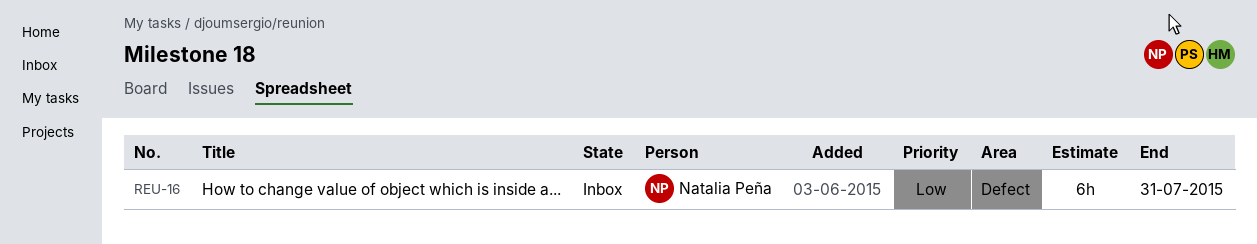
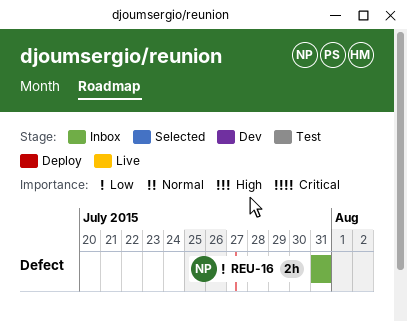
REU-16, estimate: 6h -> 2h

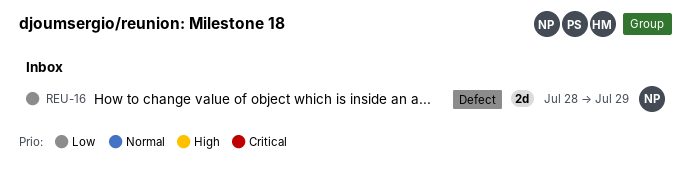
REU-16, estimate: 2h -> 2d
REU-16, start: Jul 31 -> Jul 28
REU-16, due: Jul 31 -> Jul 29

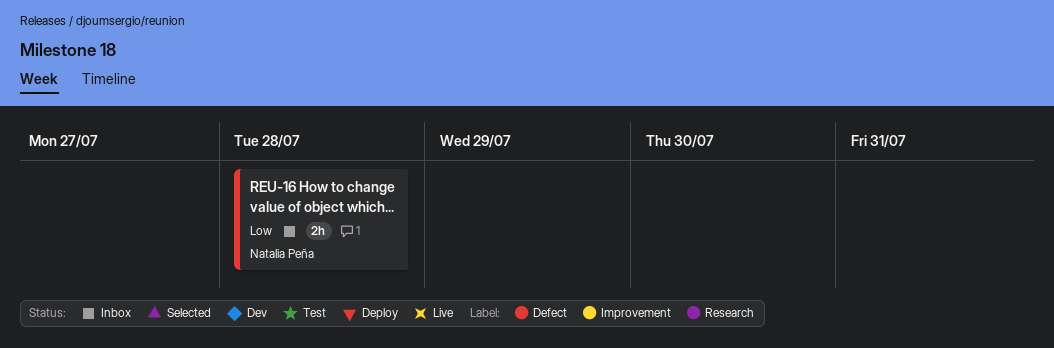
REU-16, estimate: 2d -> 2h
REU-16, due: Jul 29 -> Jul 28

